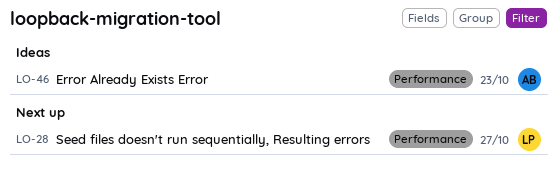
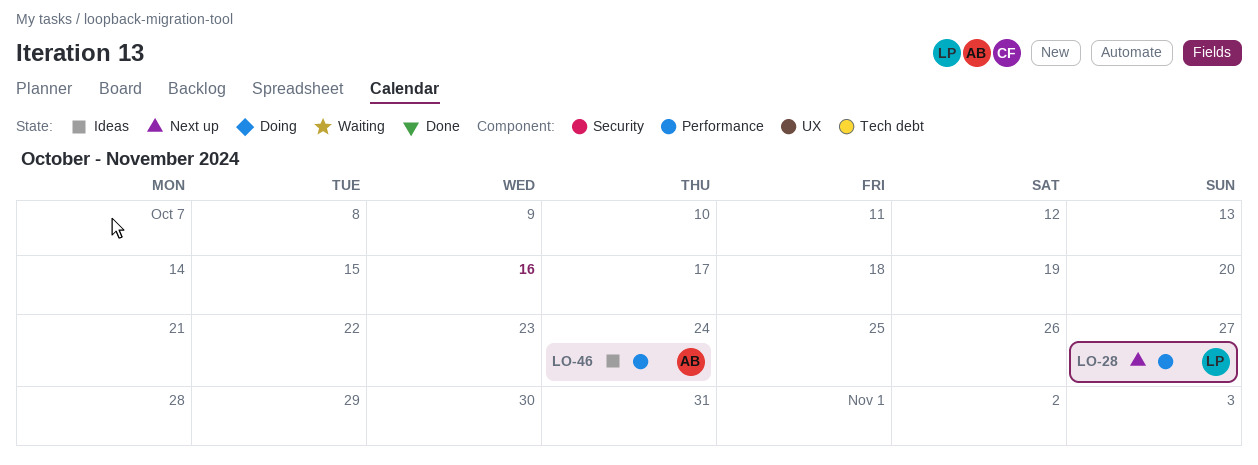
LO-46, due: Oct 23 -> Oct 24

